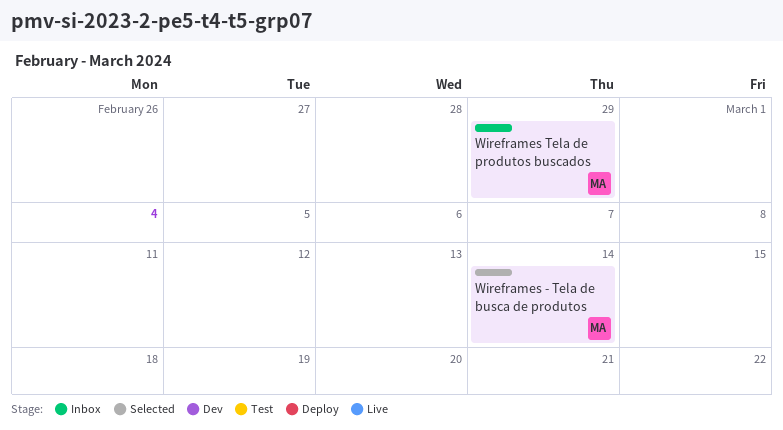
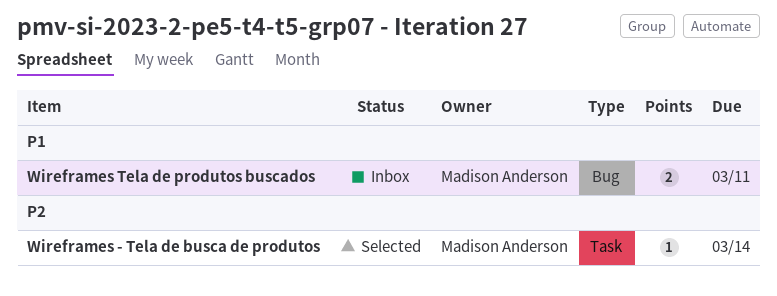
Wireframes Tela de produtos buscados, due: Feb 29 -> Mar 11

